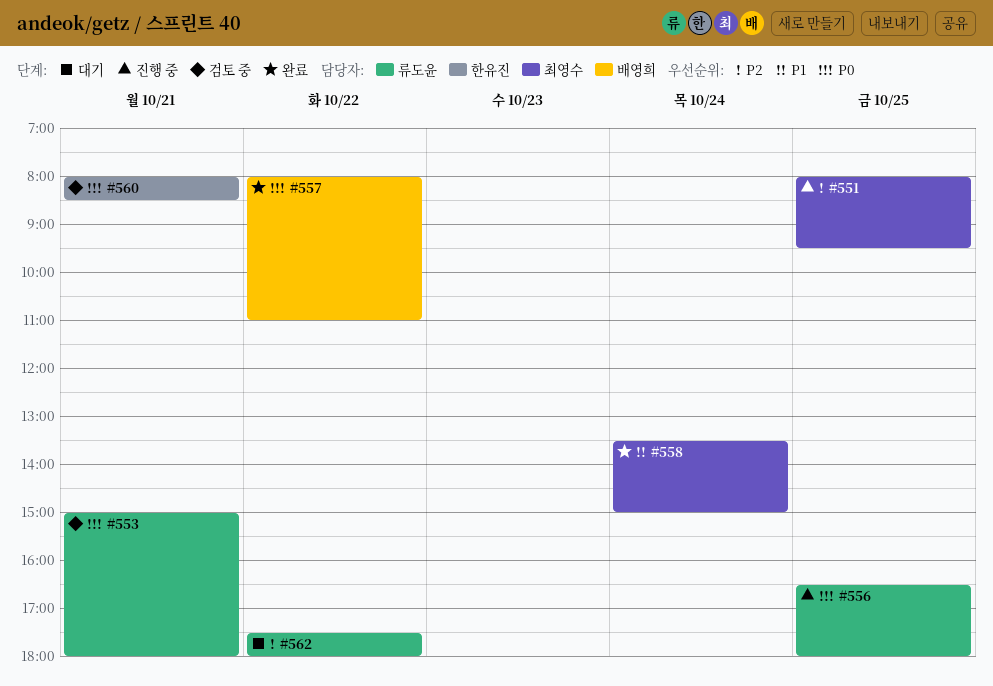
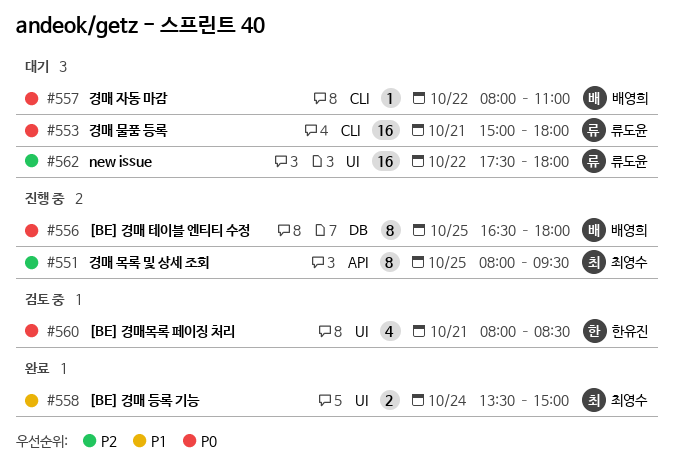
#553, status: 검토 중 -> 대기
#556, owner: 류도윤 -> 배영희
#557, status: 완료 -> 대기

